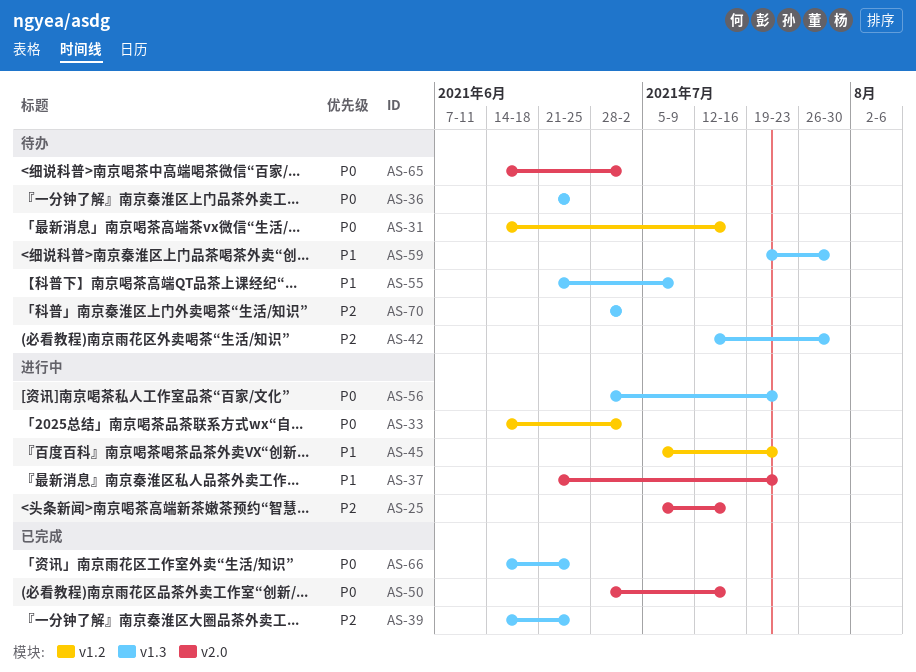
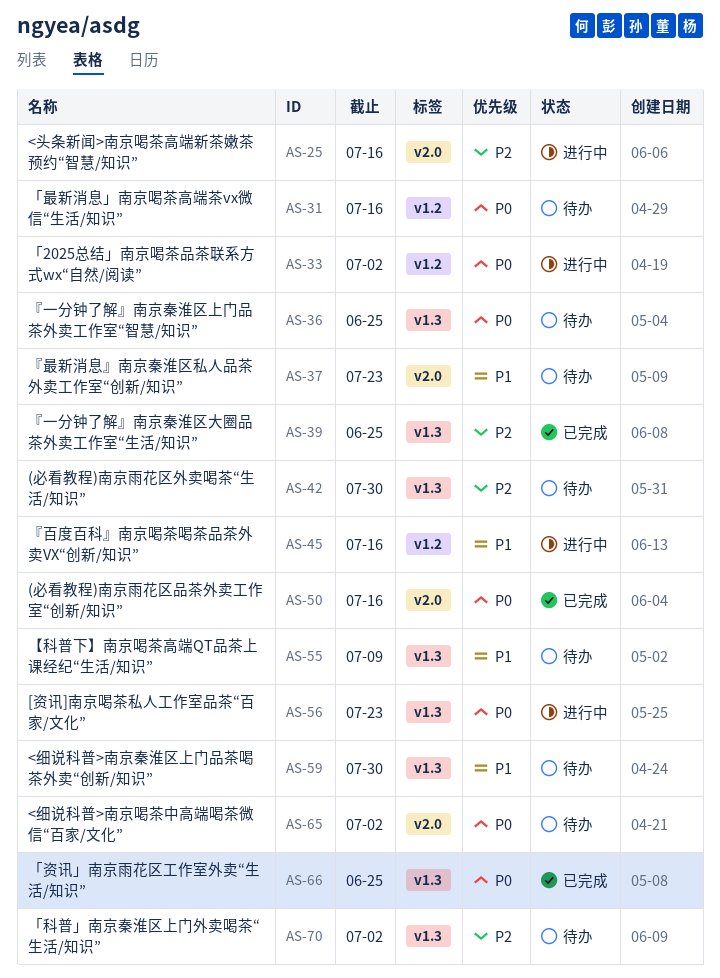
AS-37, status: 进行中 -> 待办
AS-45, due: Jul 23 -> Jul 16

